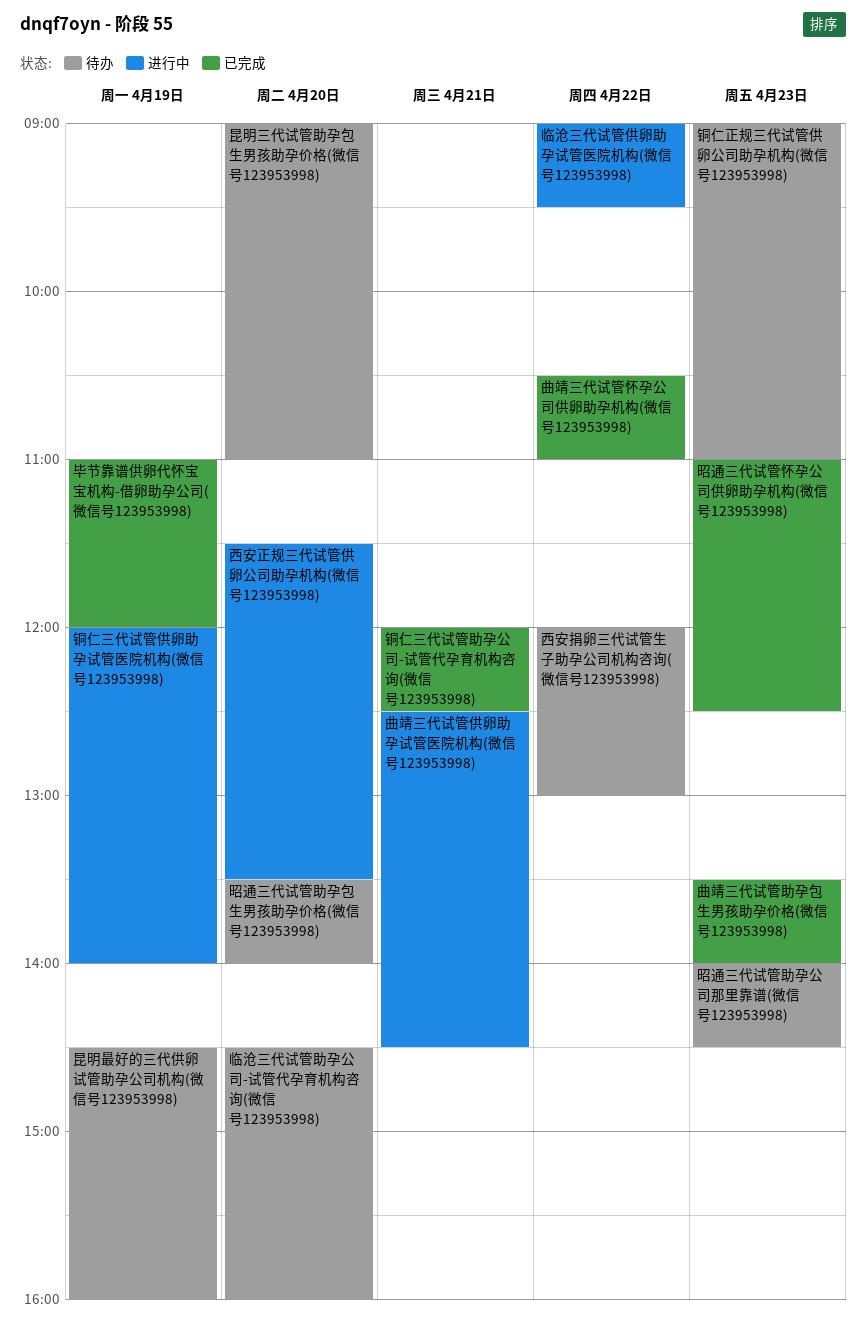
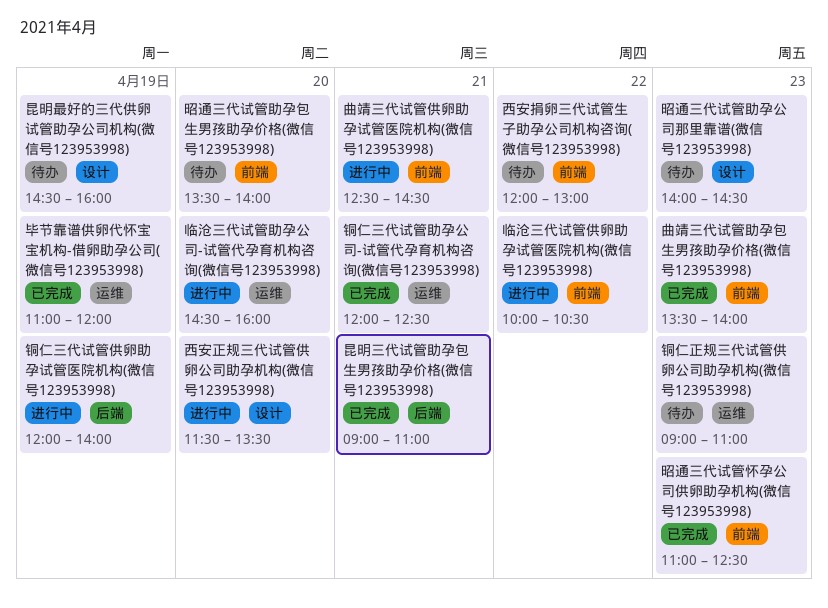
临沧三代试管供卵助孕试管医院机构(微信号123953998), begins: 09:00 -> 10:00
临沧三代试管供卵助孕试管医院机构(微信号123953998), ends: 09:30 -> 10:30
临沧三代试管助孕公司-试管代孕育机构咨询(微信号123953998), status: 待办 -> 进行中
昆明三代试管助孕包生男孩助孕价格(微信号123953998), status: 待办 -> 已完成
昆明三代试管助孕包生男孩助孕价格(微信号123953998), day: Apr 20 -> Apr 21
曲靖三代试管怀孕公司供卵助孕机构(微信号123953998): present -> none

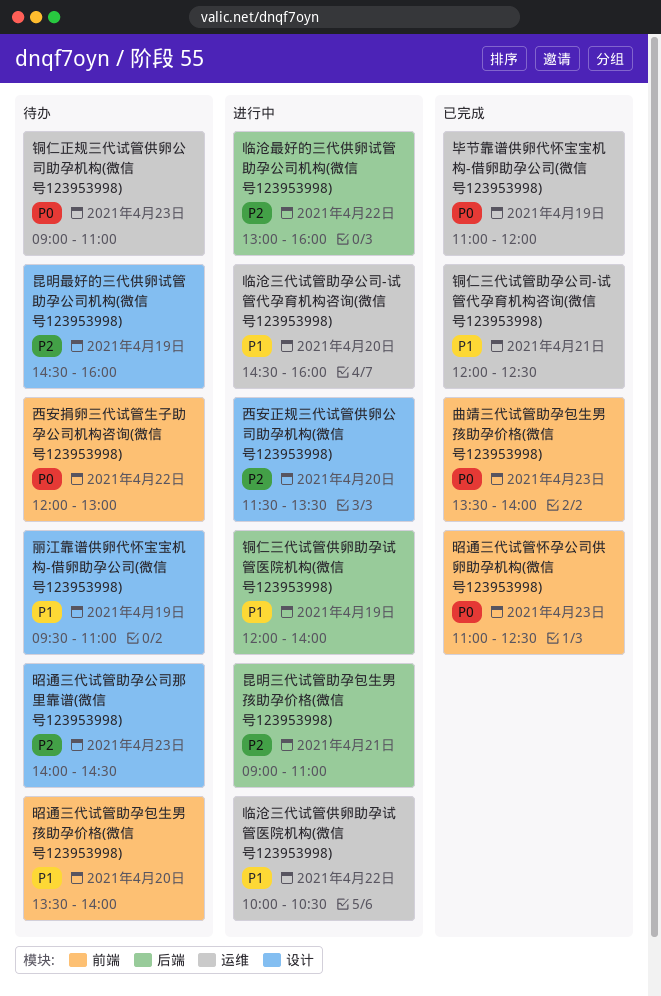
临沧三代试管供卵助孕试管医院机构(微信号123953998), label: 前端 -> 运维
临沧最好的三代供卵试管助孕公司机构(微信号123953998): none -> present
丽江靠谱供卵代怀宝宝机构-借卵助孕公司(微信号123953998): none -> present
昆明三代试管助孕包生男孩助孕价格(微信号123953998), status: 已完成 -> 进行中
曲靖三代试管供卵助孕试管医院机构(微信号123953998): present -> none

